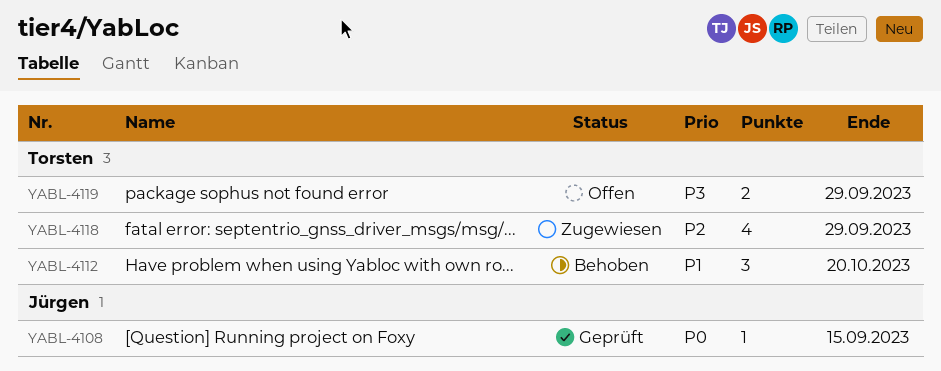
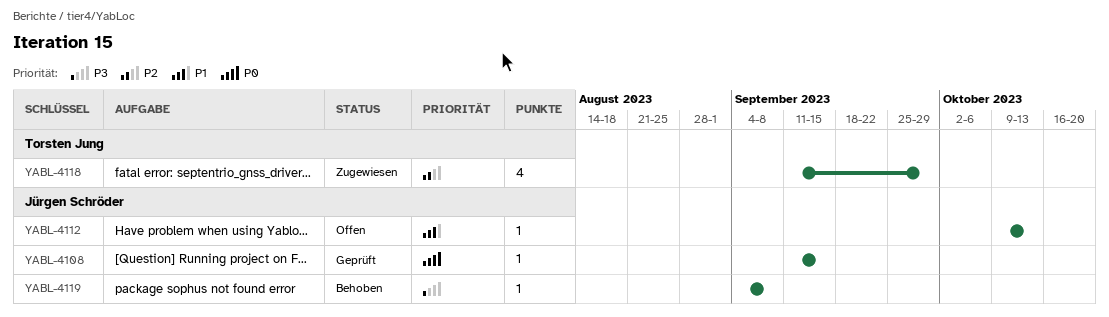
YABL-4112, status: Behoben -> Offen
YABL-4112, owner: Torsten Jung -> Jürgen Schröder
YABL-4112, estimate: 3 -> 1
YABL-4112, due: Oct 20 -> Oct 13
YABL-4119, status: Offen -> Behoben
YABL-4119, owner: Torsten Jung -> Jürgen Schröder
YABL-4119, estimate: 2 -> 1
YABL-4119, due: Sep 29 -> Sep 8

